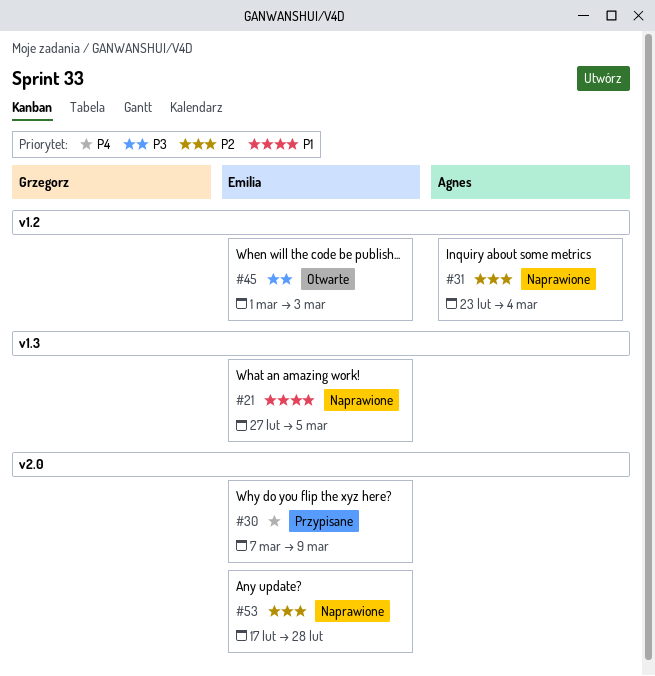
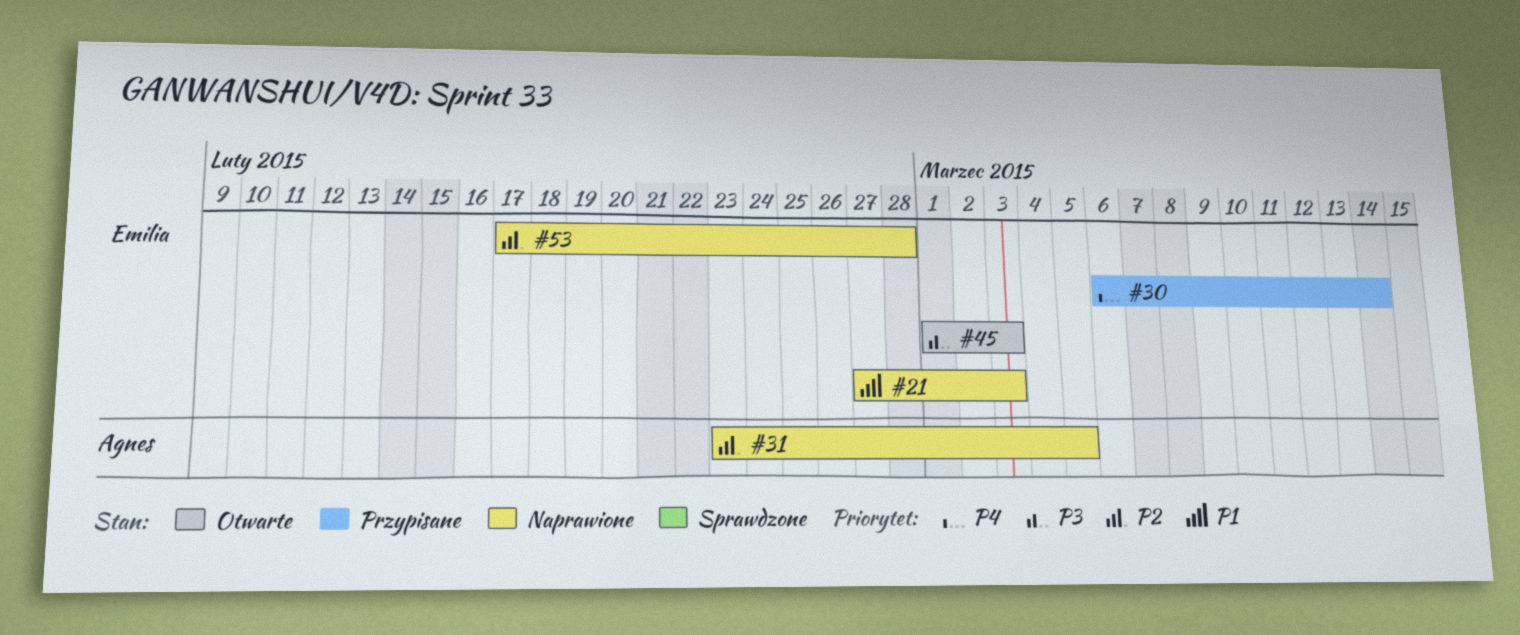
#21, due: Mar 5 -> Mar 3
#30, start: Mar 7 -> Mar 6
#30, due: Mar 9 -> Mar 14
#31, due: Mar 4 -> Mar 5

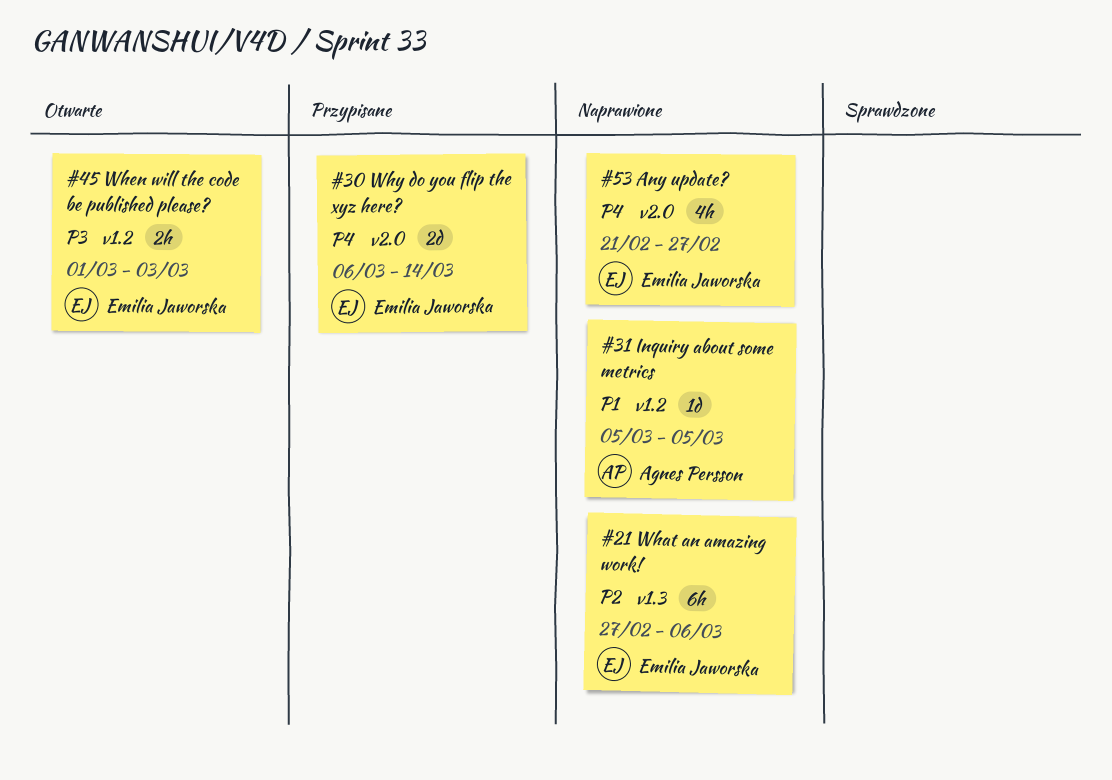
#21, priority: P1 -> P2
#21, due: Mar 3 -> Mar 6
#31, priority: P2 -> P1
#31, start: Feb 23 -> Mar 5
#53, priority: P2 -> P4
#53, start: Feb 17 -> Feb 21
#53, due: Feb 28 -> Feb 27

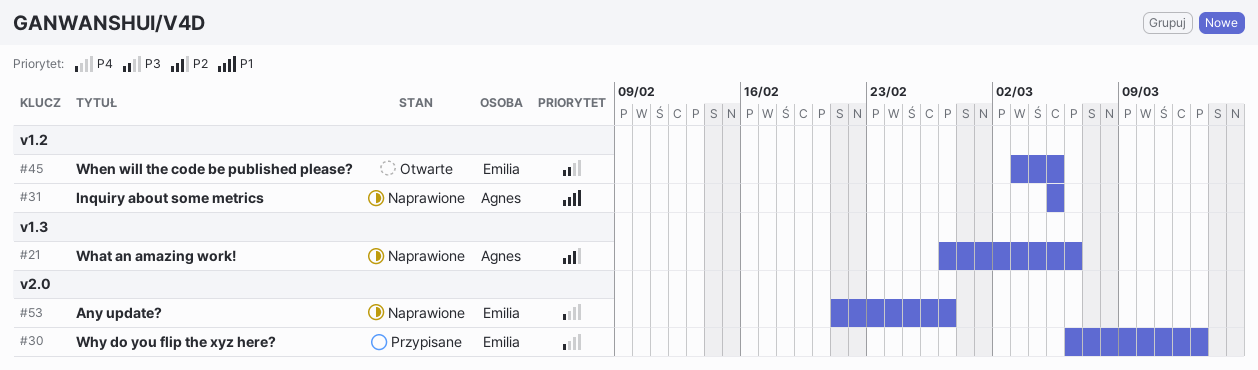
#21, owner: Emilia Jaworska -> Agnes Persson
#30, due: Mar 14 -> Mar 13
#45, start: Mar 1 -> Mar 3
#45, due: Mar 3 -> Mar 5

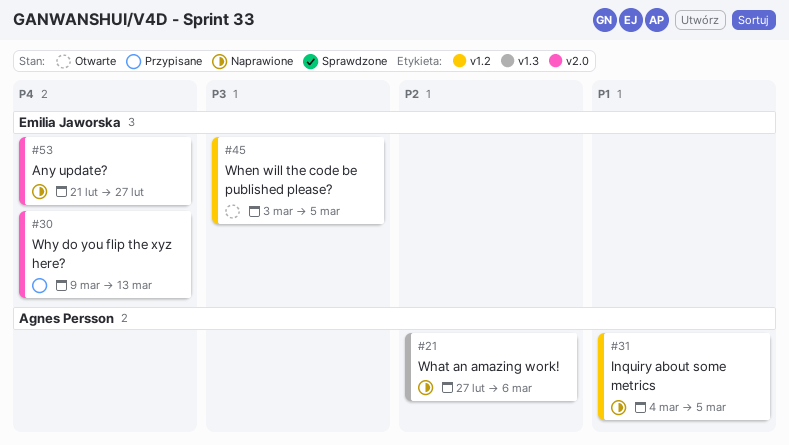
#30, start: Mar 6 -> Mar 9
#31, start: Mar 5 -> Mar 4

